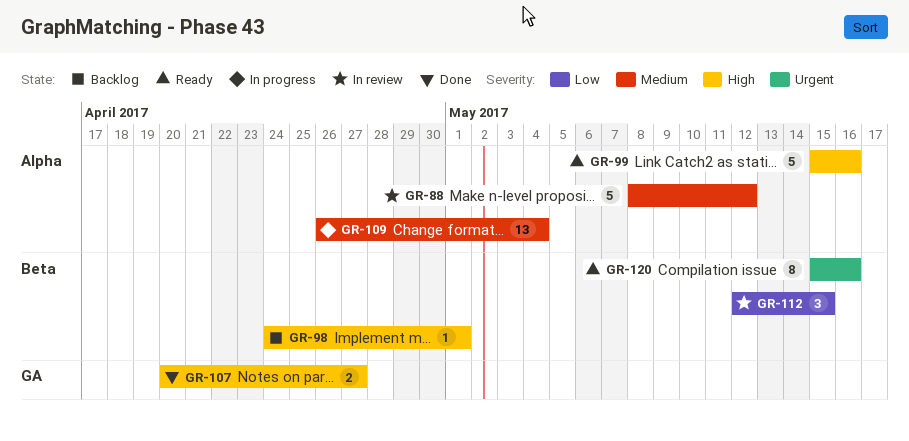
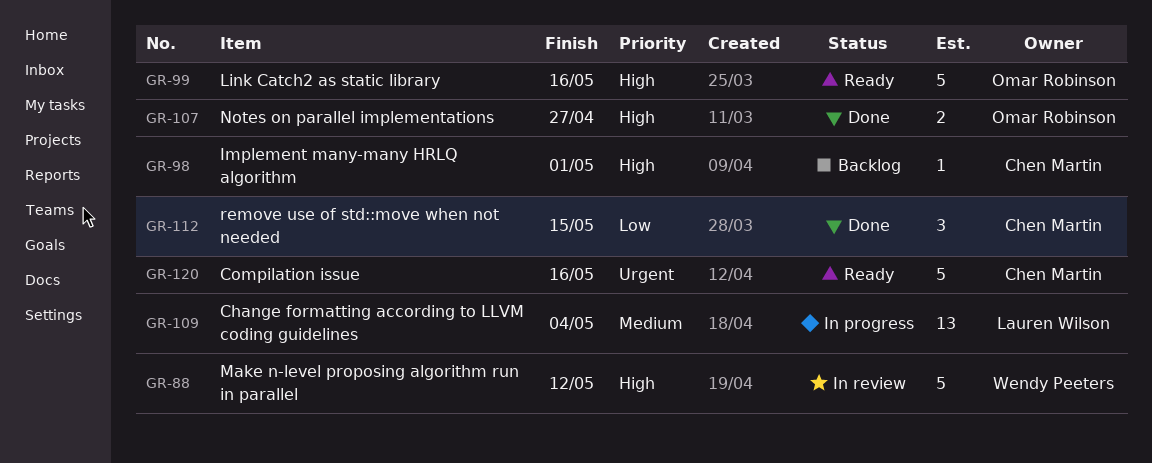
GR-88, priority: Medium -> High
GR-112, status: In review -> Done
GR-120, estimate: 8 -> 5

